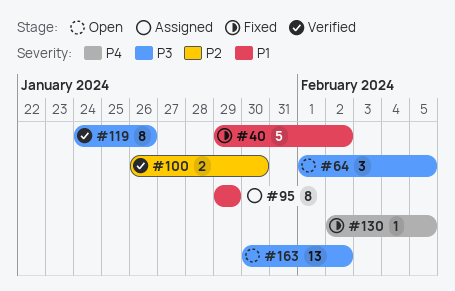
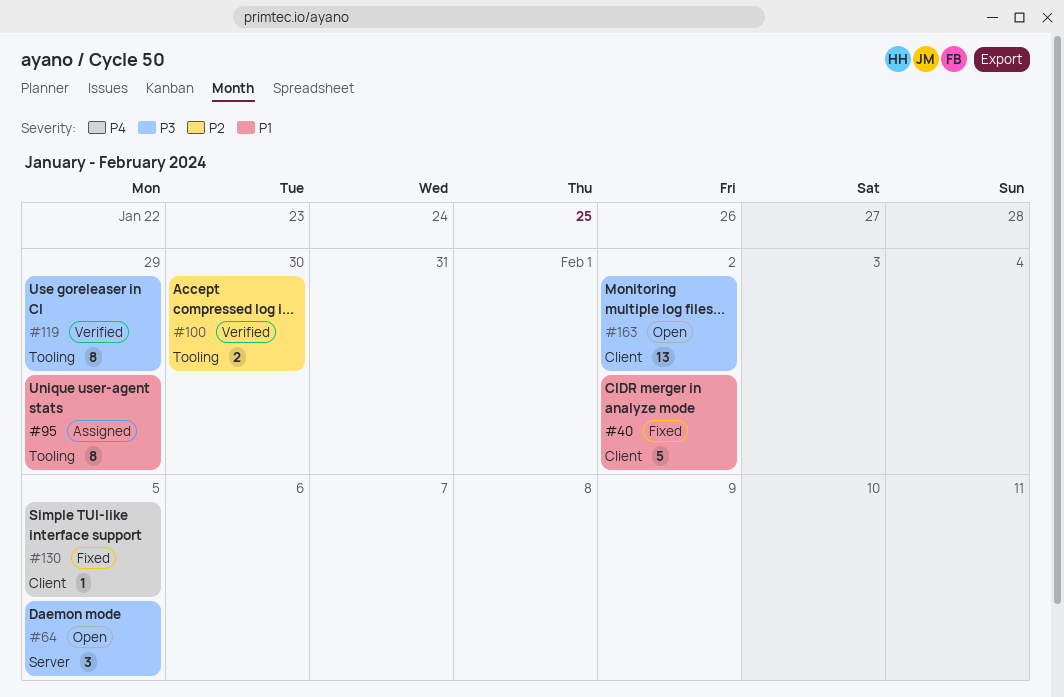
#119, due: Jan 26 -> Jan 29

